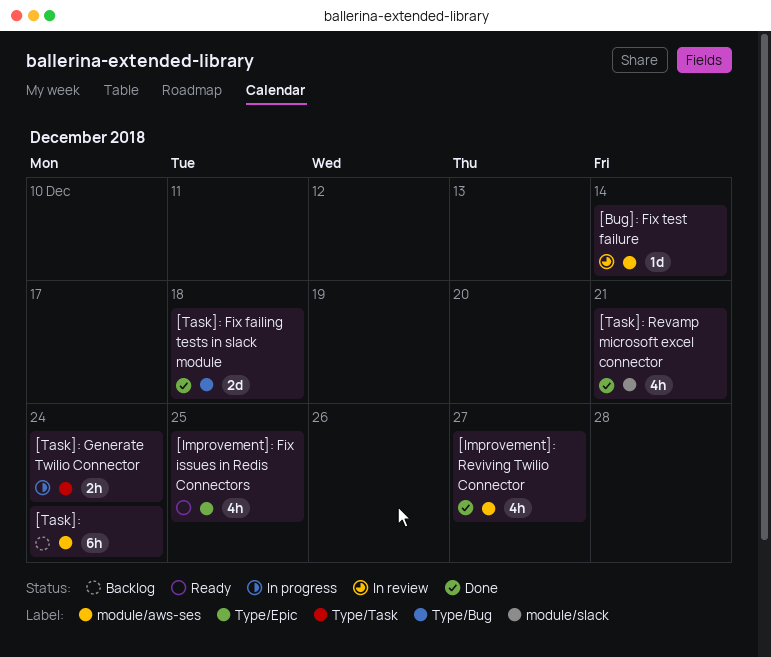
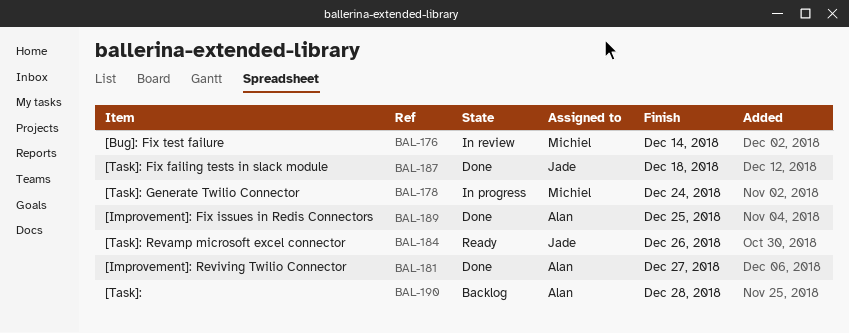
[Improvement]: Fix issues in Redis Connectors, status: Ready -> Done
[Task]:, due: Dec 24 -> Dec 28
[Task]: Revamp microsoft excel connector, status: Done -> Ready
[Task]: Revamp microsoft excel connector, due: Dec 21 -> Dec 26

